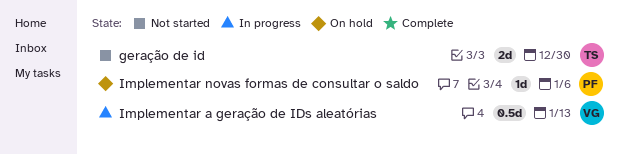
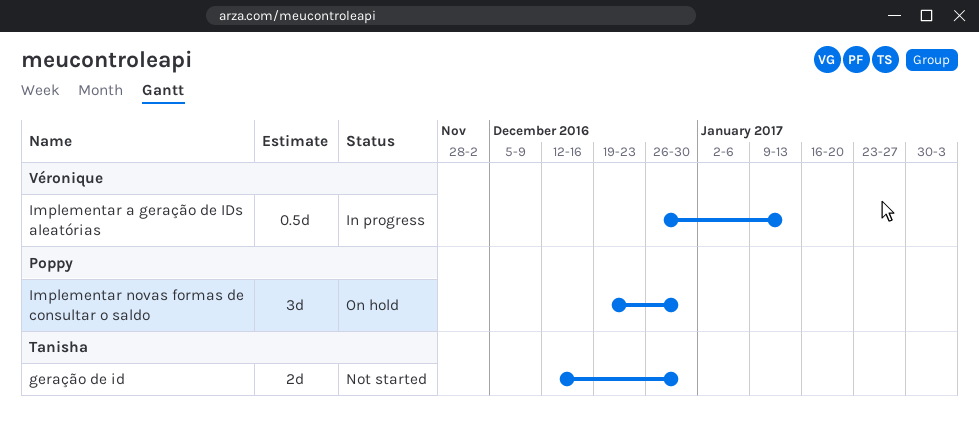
Implementar novas formas de consultar o saldo, estimate: 1d -> 3d
Implementar novas formas de consultar o saldo, due: Jan 6 -> Dec 30

